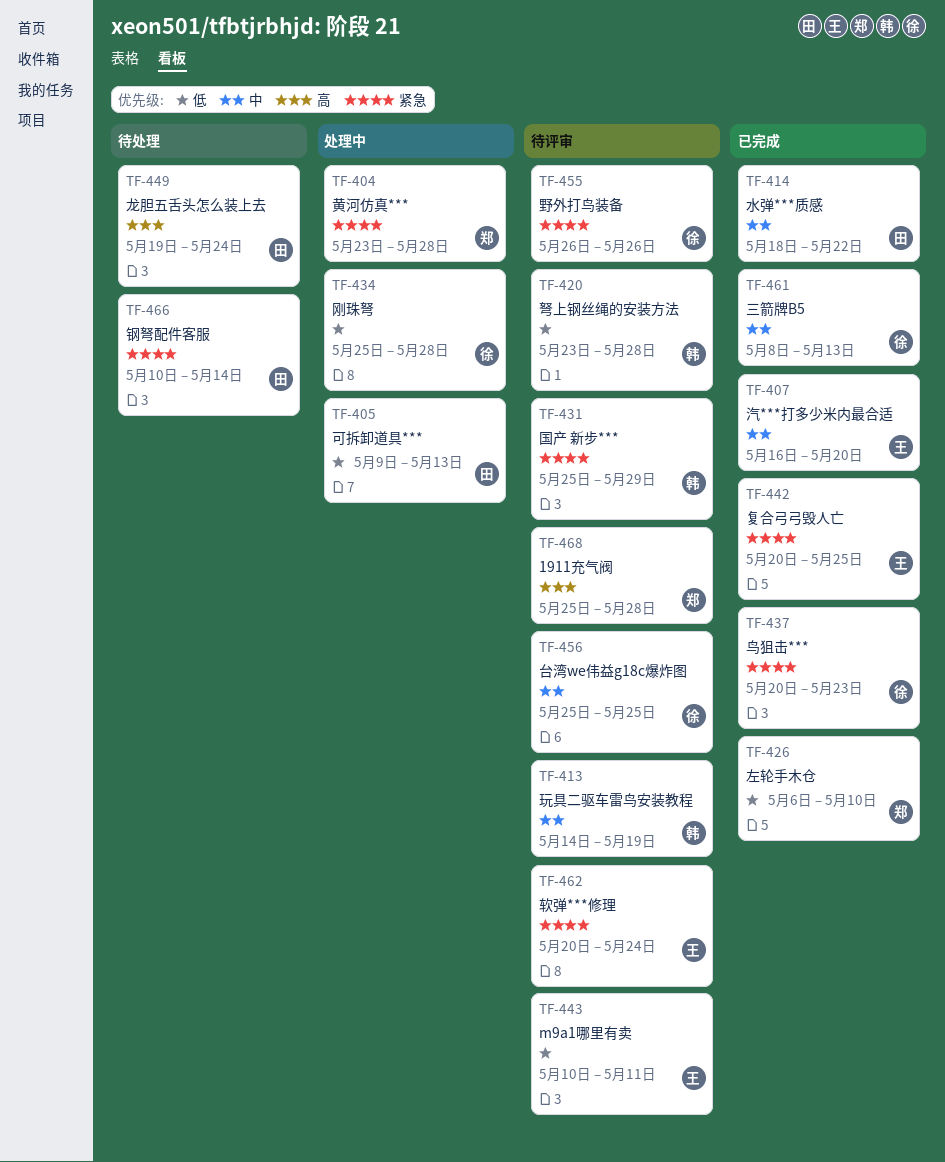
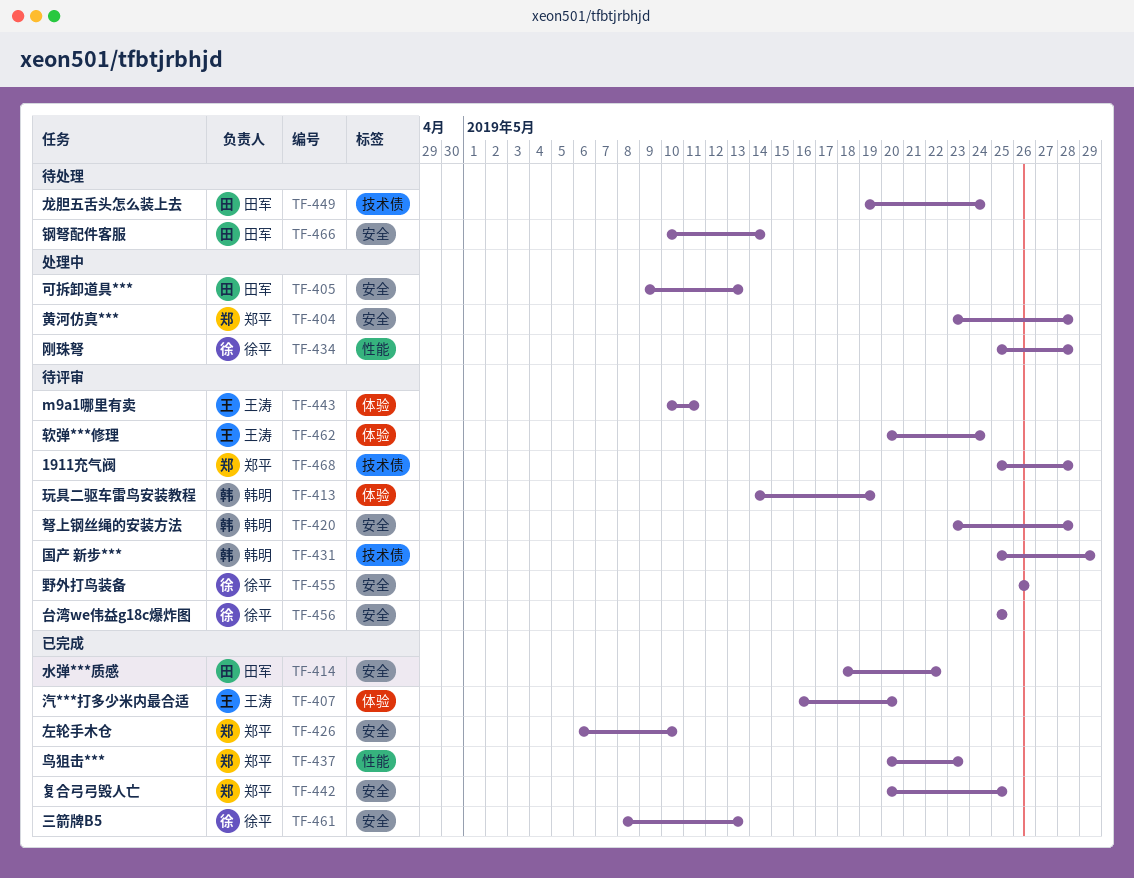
TF-437, owner: 徐平 -> 郑平
TF-442, owner: 王涛 -> 郑平

